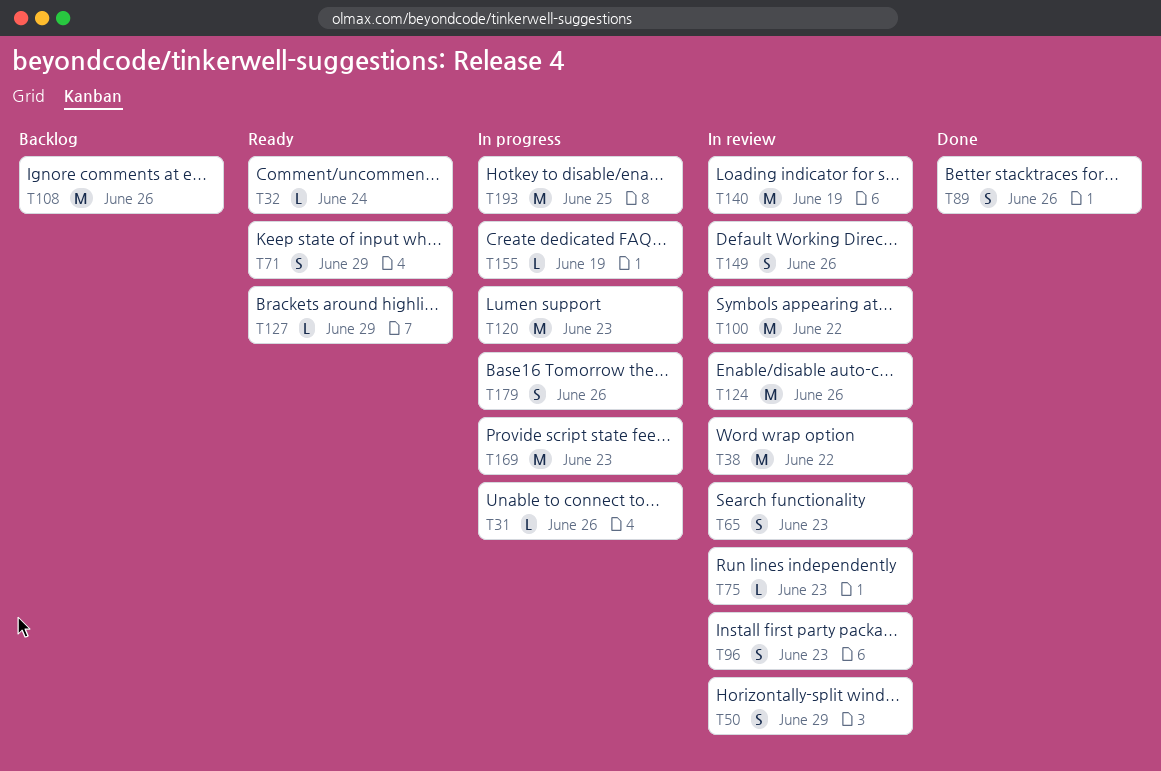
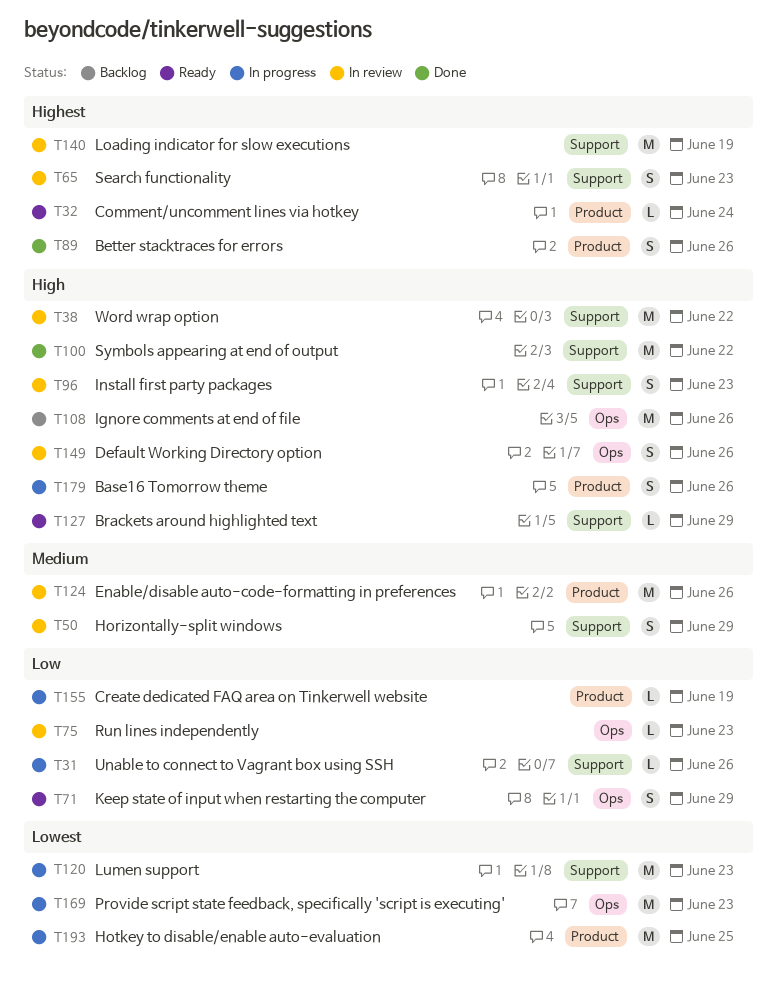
T100, status: In review -> Done

